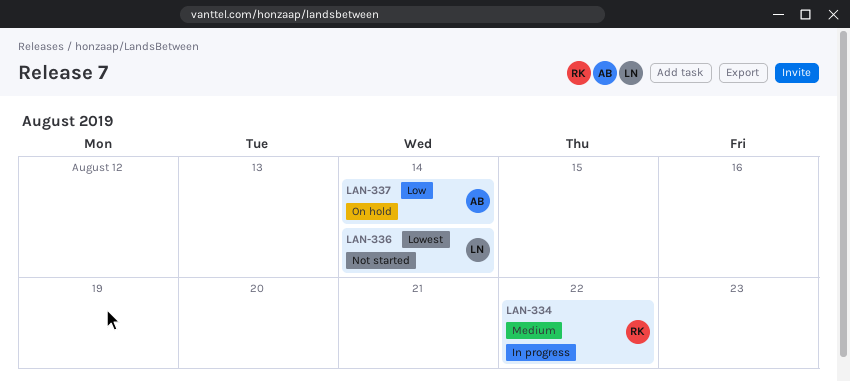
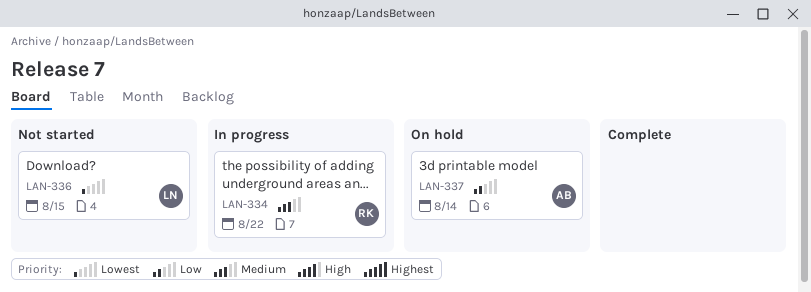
LAN-336, due: Aug 14 -> Aug 15

